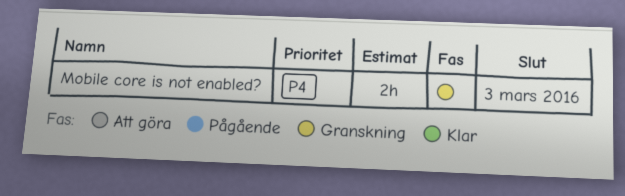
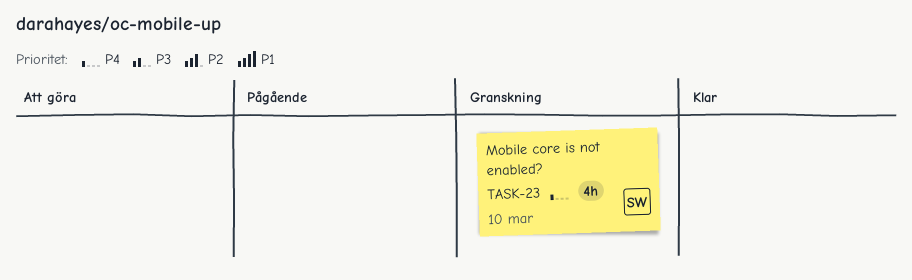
Mobile core is not enabled?, estimate: 2h -> 4h
Mobile core is not enabled?, due: Mar 3 -> Mar 10

